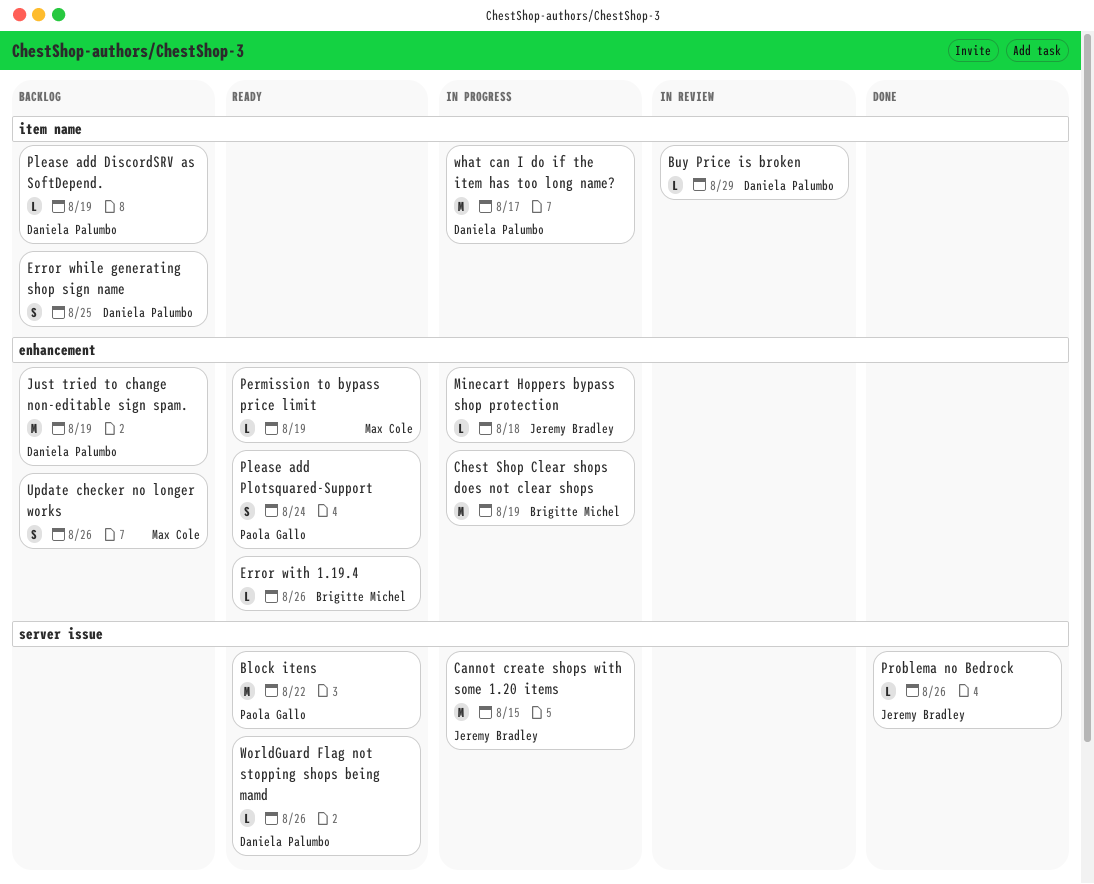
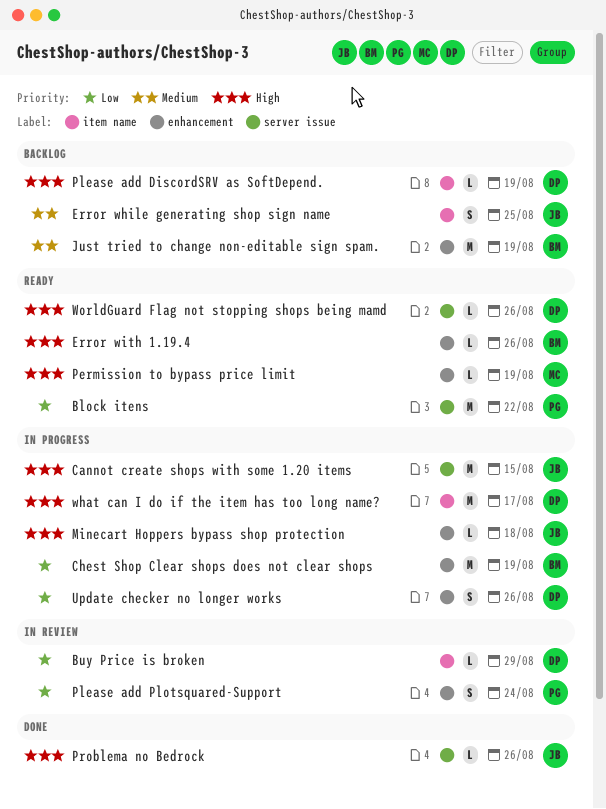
Error while generating shop sign name, owner: Daniela Palumbo -> Jeremy Bradley
Just tried to change non-editable sign spam., owner: Daniela Palumbo -> Brigitte Michel
Please add Plotsquared-Support, status: Ready -> In review
Update checker no longer works, status: Backlog -> In progress
Update checker no longer works, owner: Max Cole -> Daniela Palumbo

